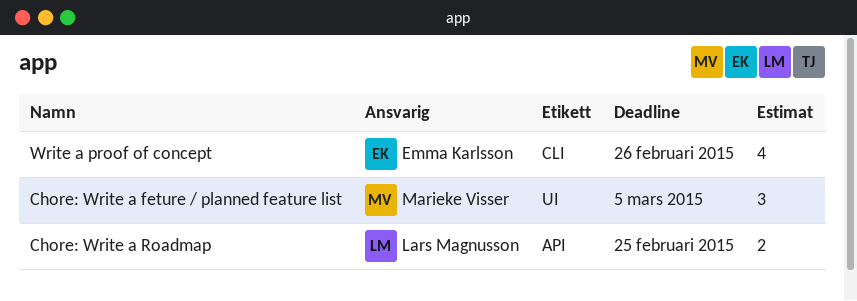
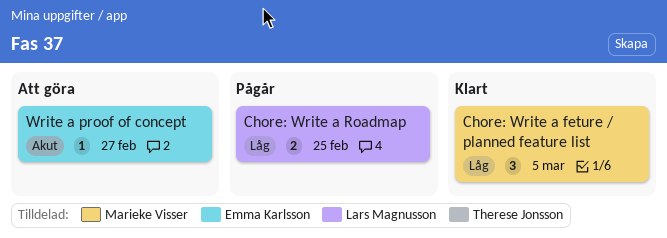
Write a proof of concept, estimate: 4 -> 1
Write a proof of concept, due: Feb 26 -> Feb 27

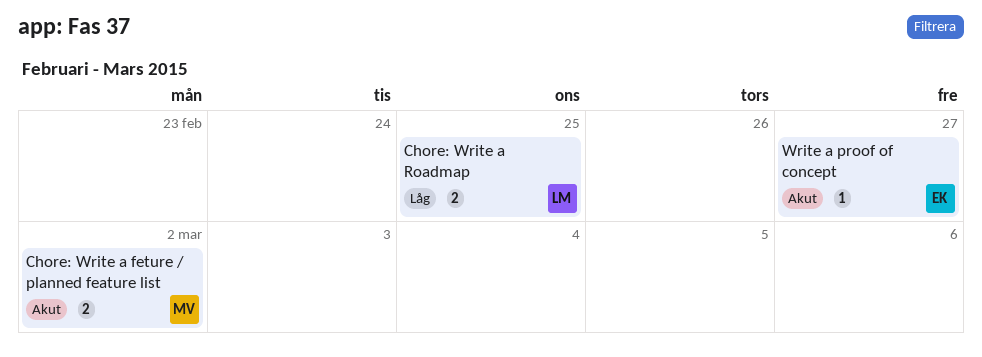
Chore: Write a feture / planned feature list, priority: Låg -> Akut
Chore: Write a feture / planned feature list, estimate: 3 -> 2
Chore: Write a feture / planned feature list, due: Mar 5 -> Mar 2

